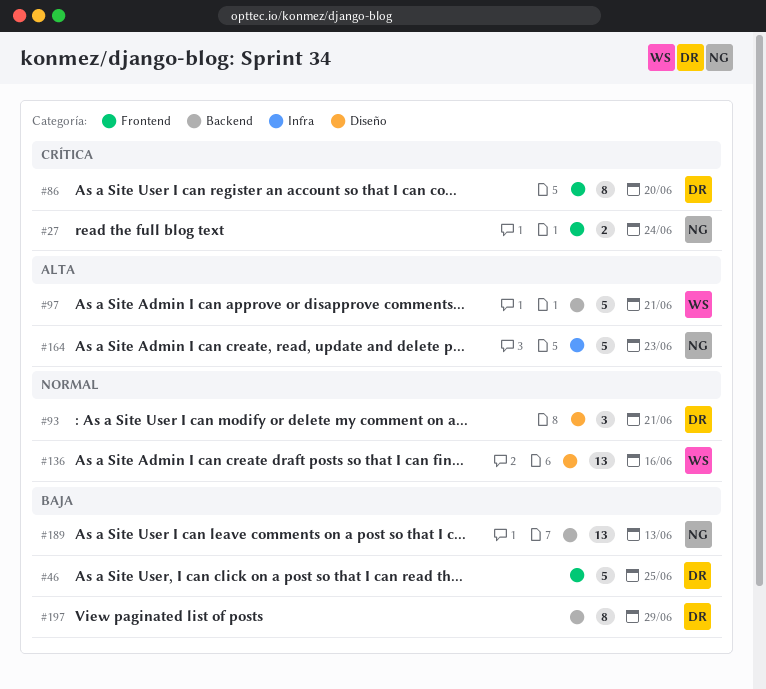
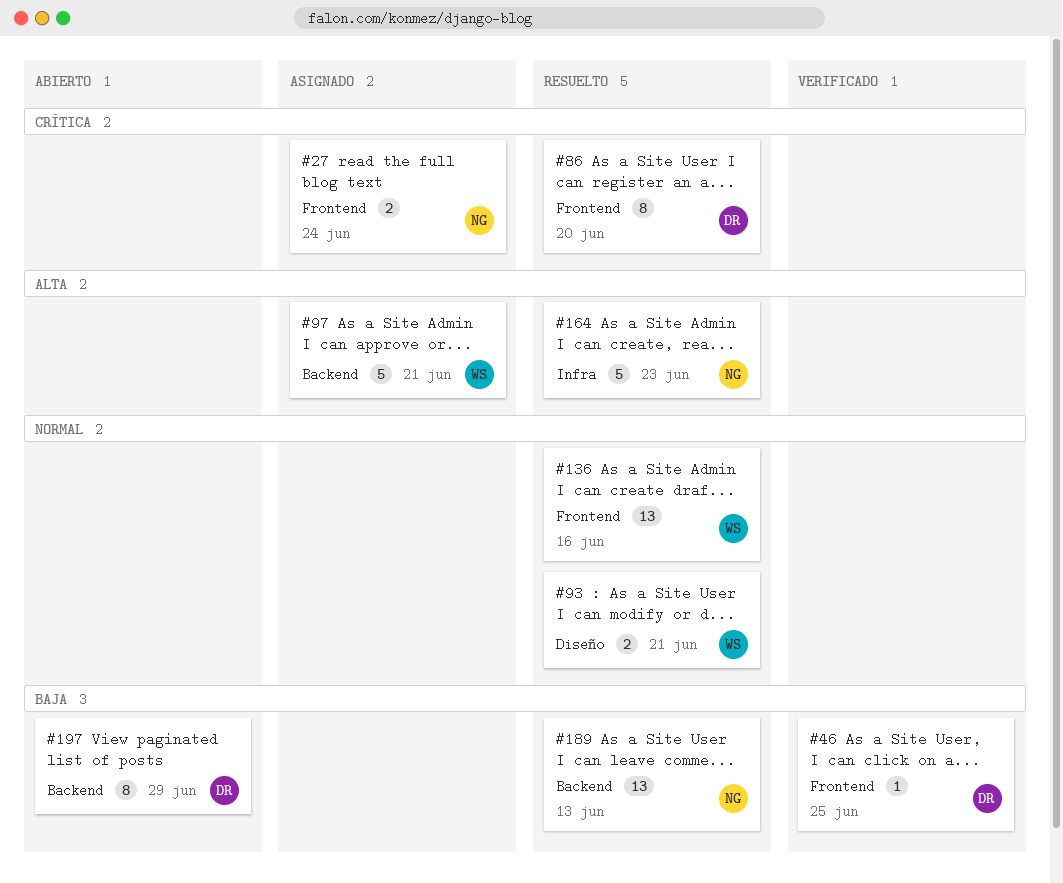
#46, estimate: 5 -> 1
#93, owner: DR -> WS
#93, estimate: 3 -> 2
#136, label: Diseño -> Frontend

